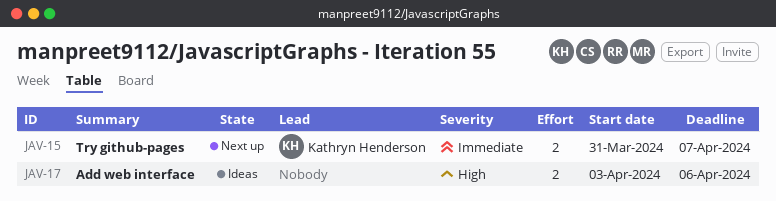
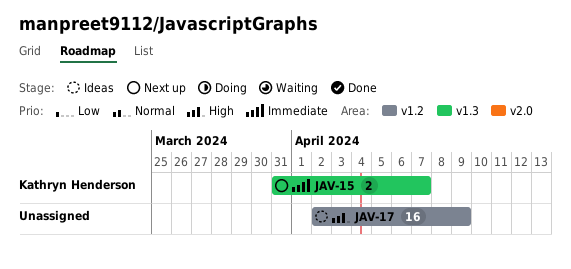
JAV-17, estimate: 2 -> 16
JAV-17, start: Apr 3 -> Apr 2
JAV-17, due: Apr 6 -> Apr 9

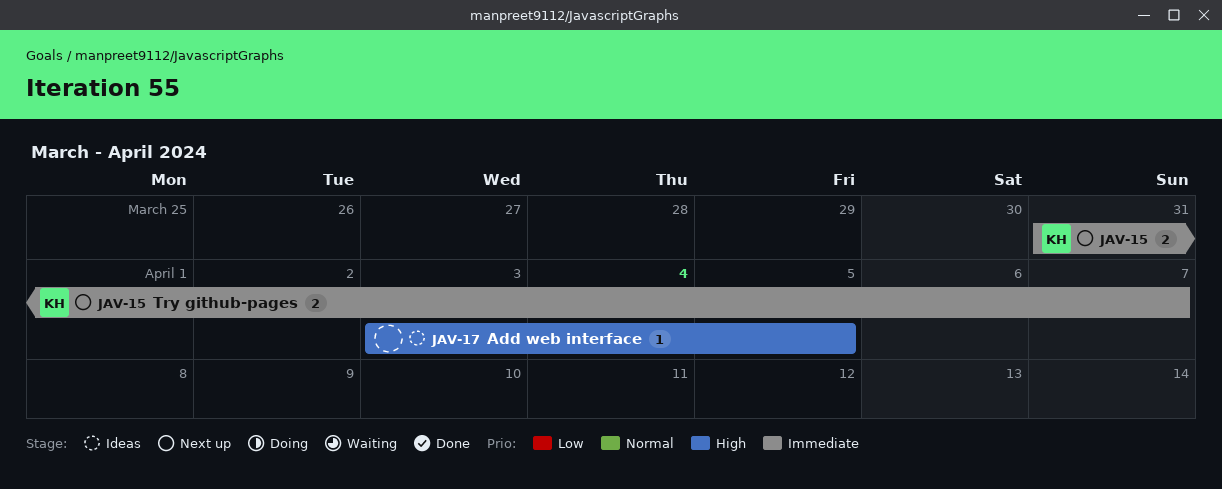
JAV-17, estimate: 16 -> 1
JAV-17, start: Apr 2 -> Apr 3
JAV-17, due: Apr 9 -> Apr 5

